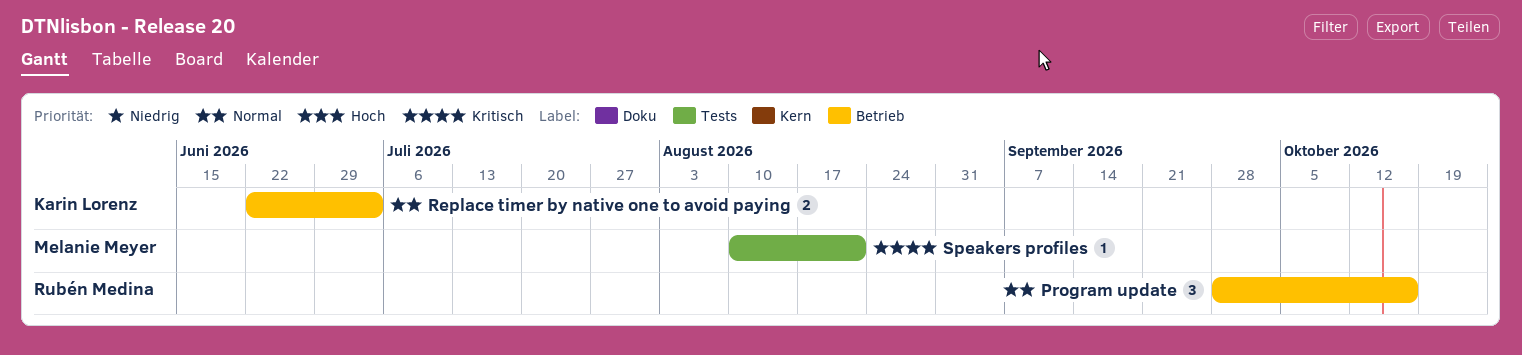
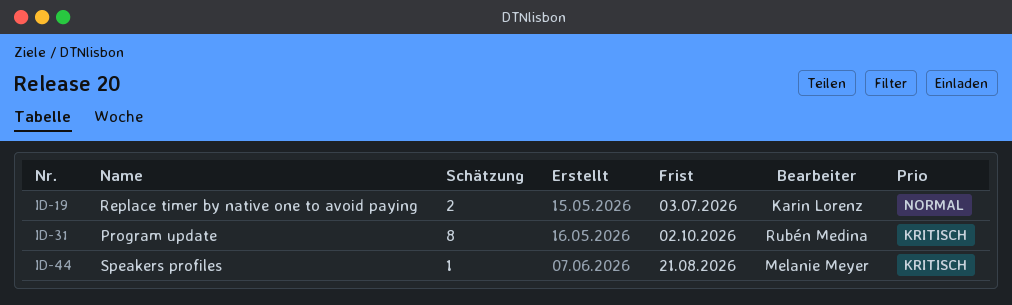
Program update, priority: Normal -> Kritisch
Program update, estimate: 3 -> 8
Program update, due: Oct 16 -> Oct 2

